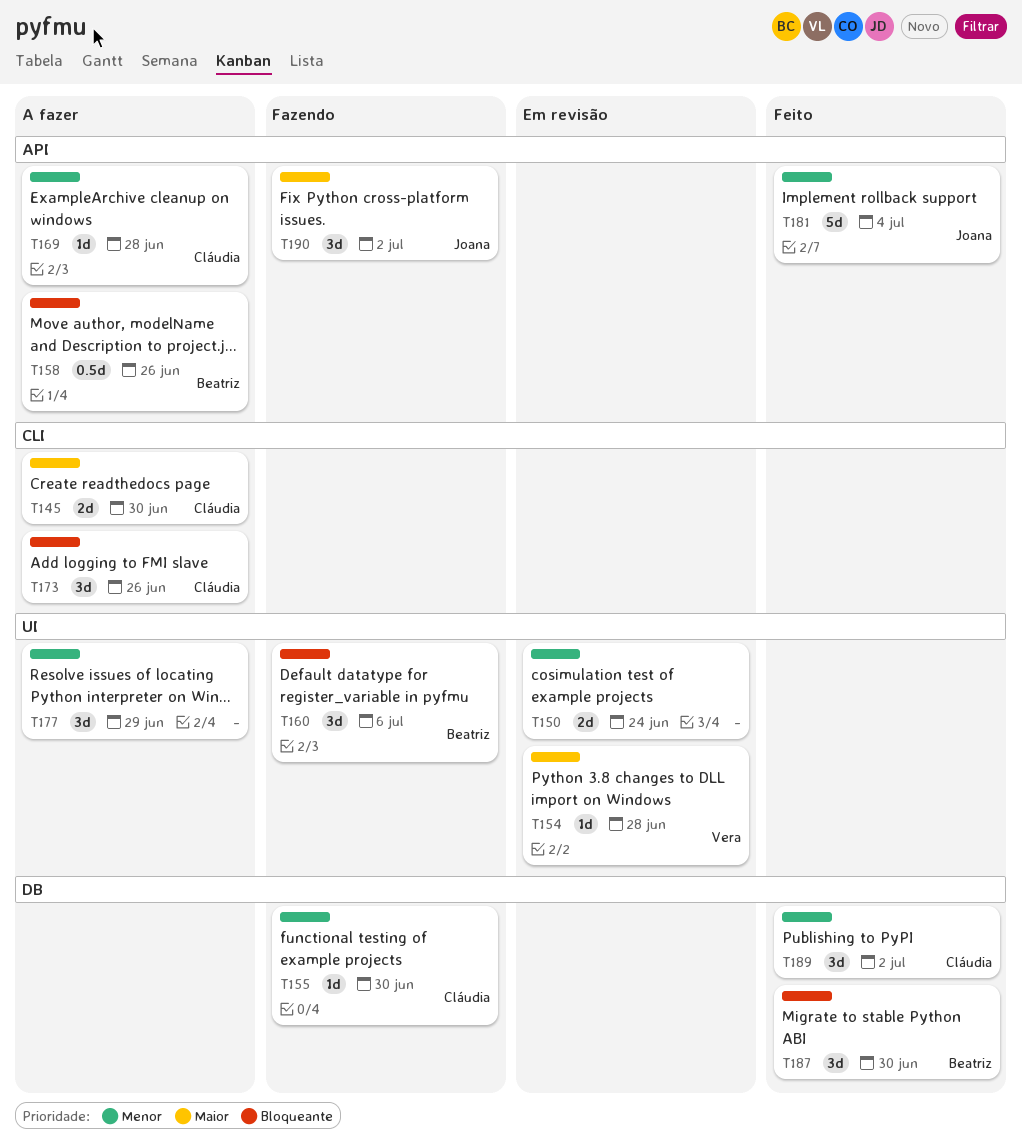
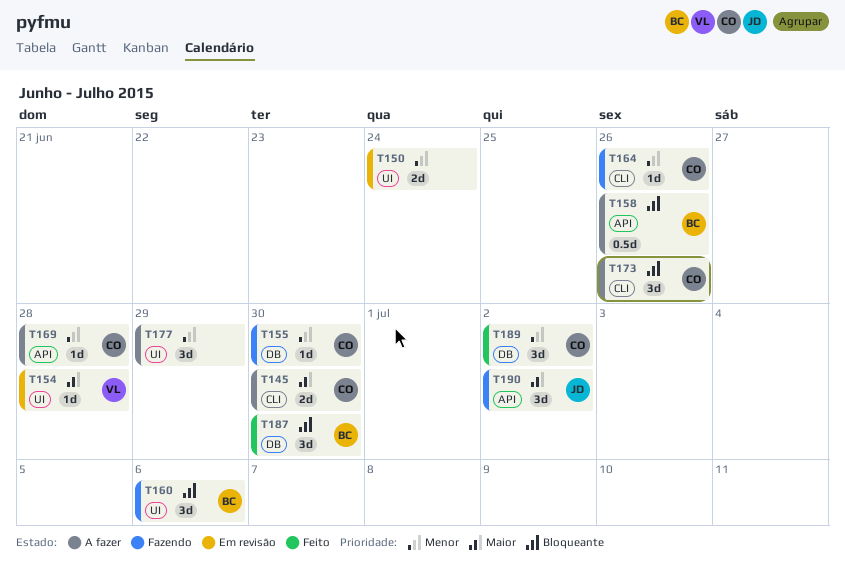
T164: none -> present
T181: present -> none

